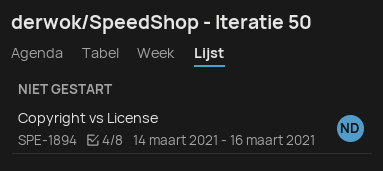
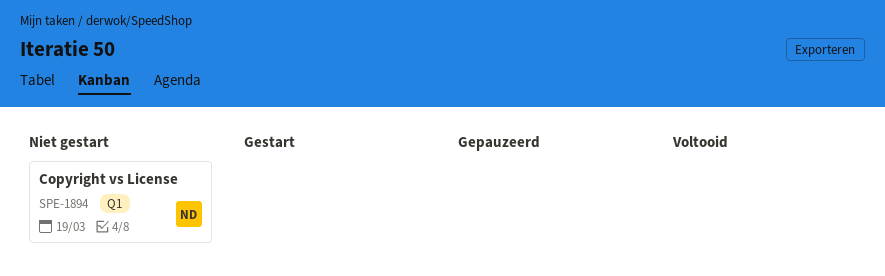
SPE-1894, due: Mar 16 -> Mar 19

